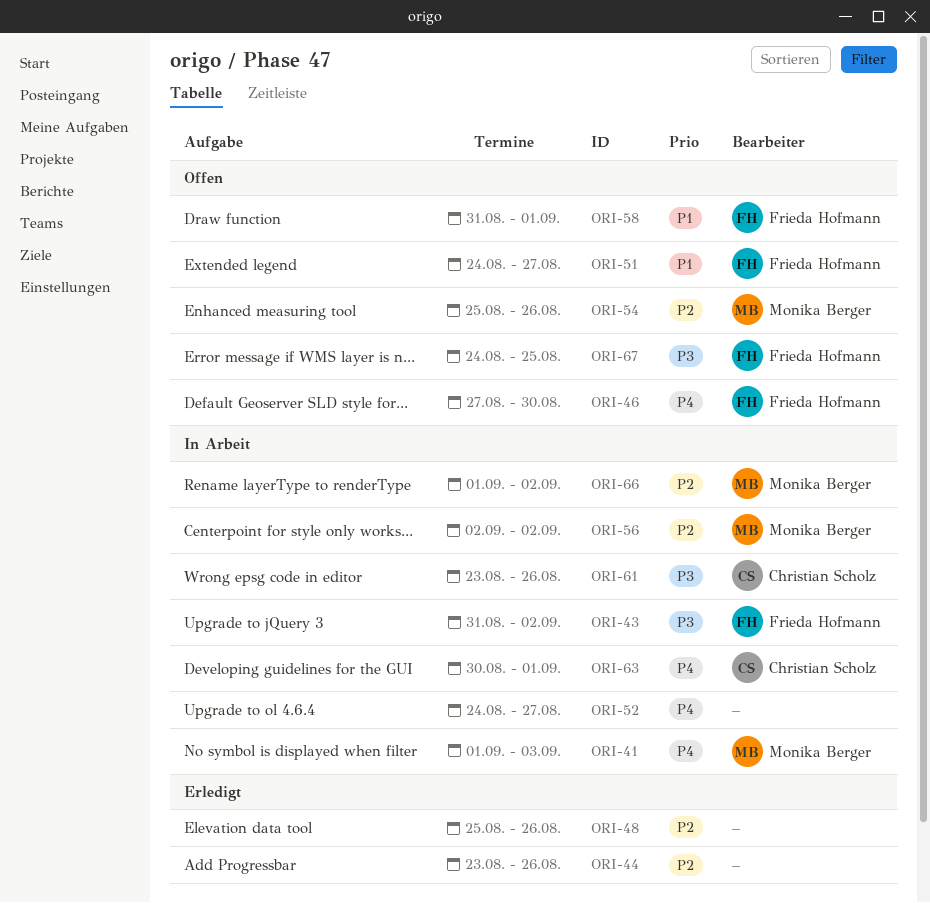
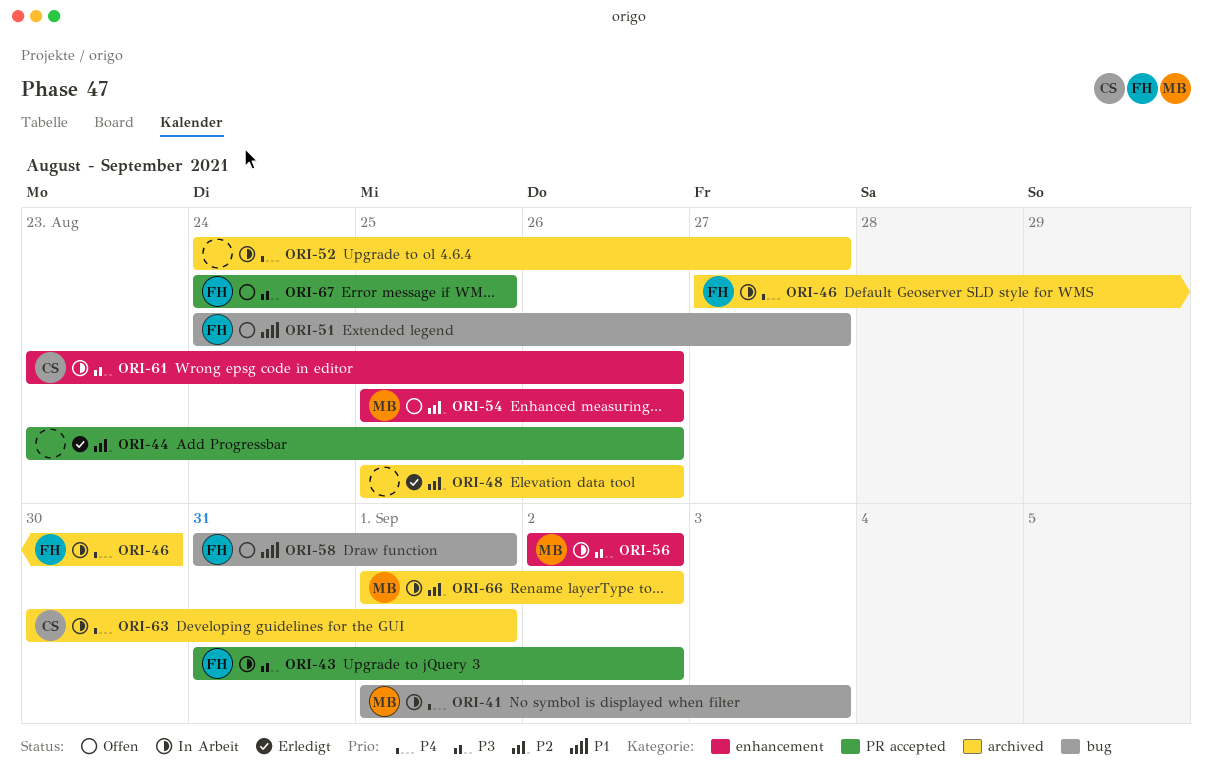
ORI-46, status: Offen -> In Arbeit
ORI-56, priority: P2 -> P3

